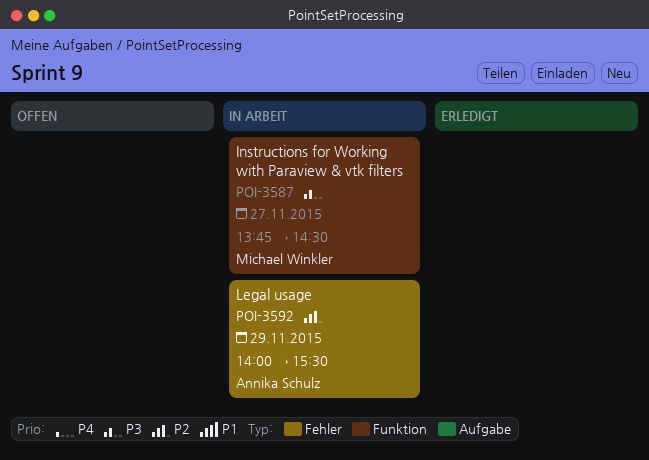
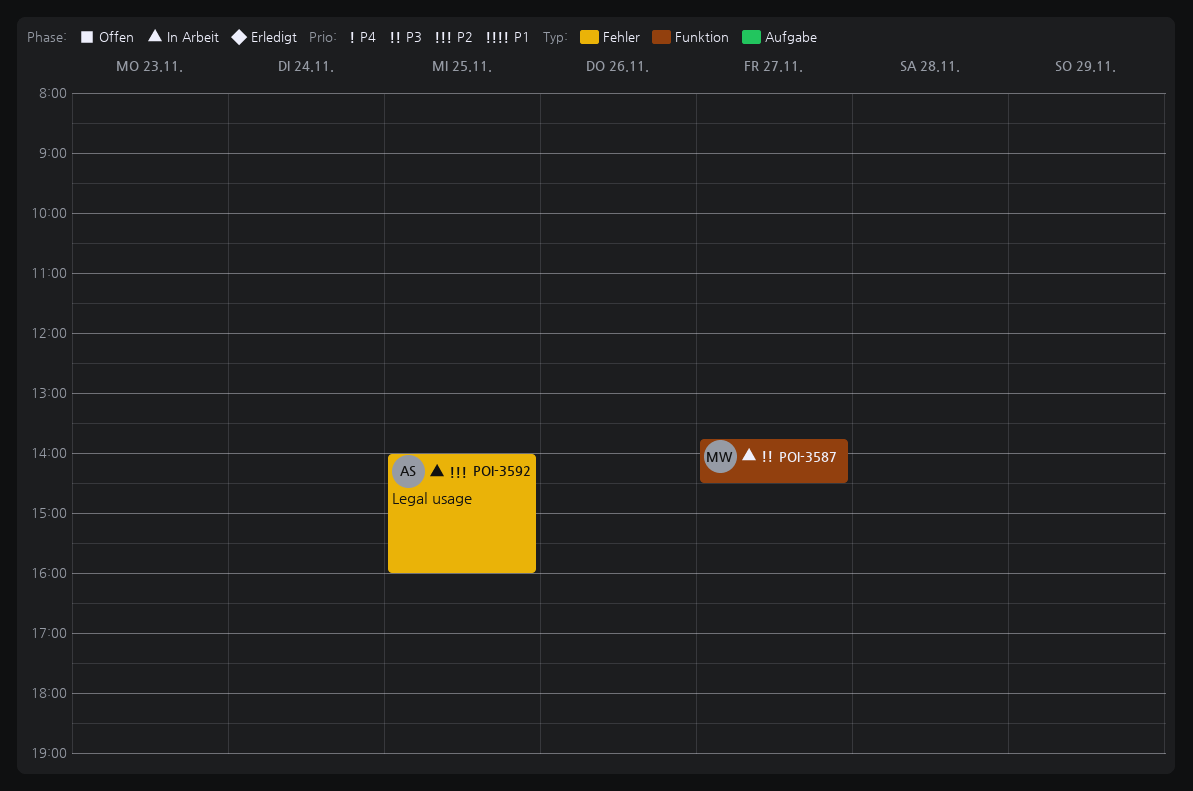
POI-3592, day: Nov 29 -> Nov 25
POI-3592, ends: 15:30 -> 16:00

